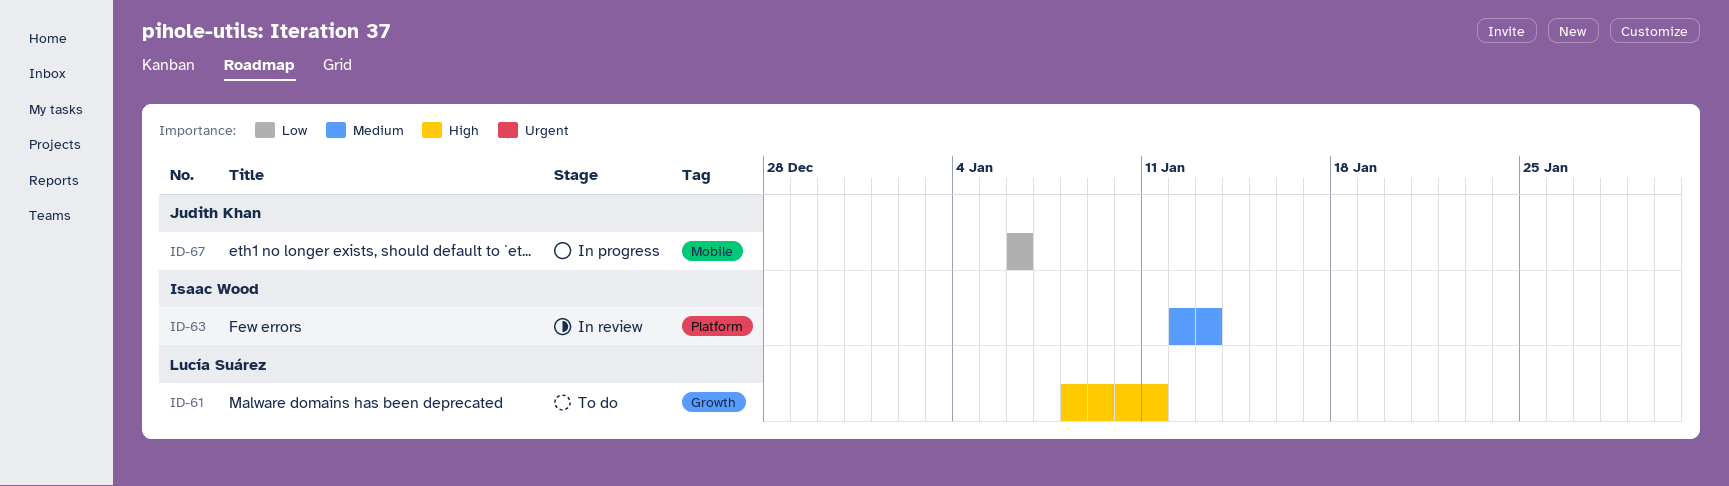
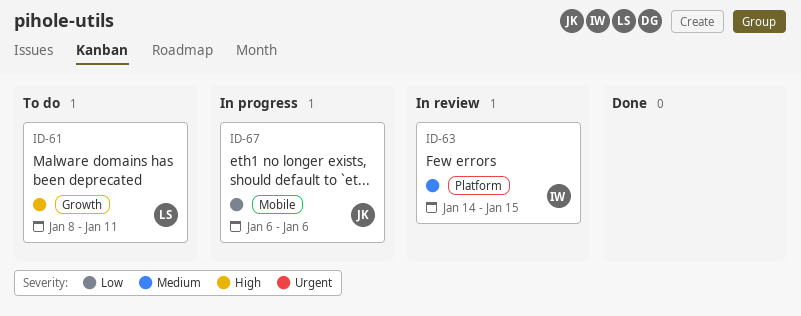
ID-63, start: Jan 12 -> Jan 14
ID-63, due: Jan 13 -> Jan 15

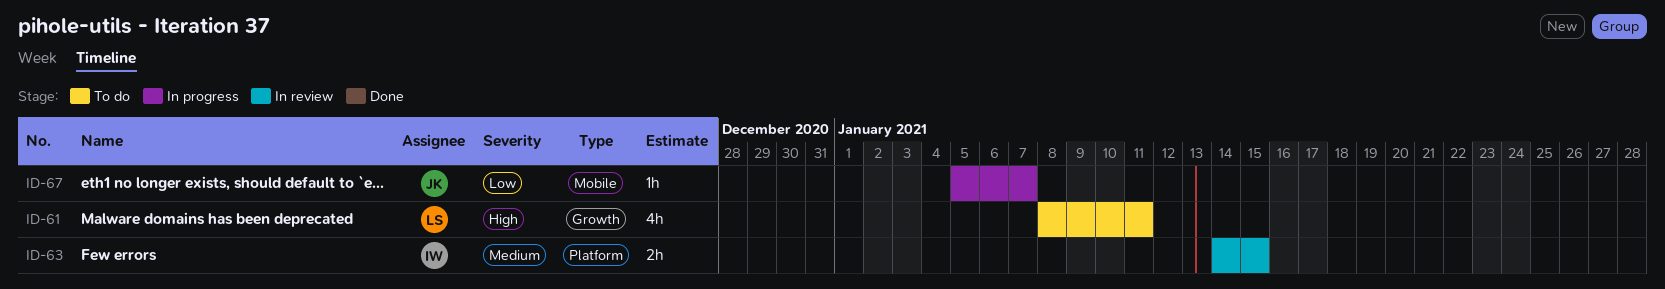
ID-67, start: Jan 6 -> Jan 5
ID-67, due: Jan 6 -> Jan 7

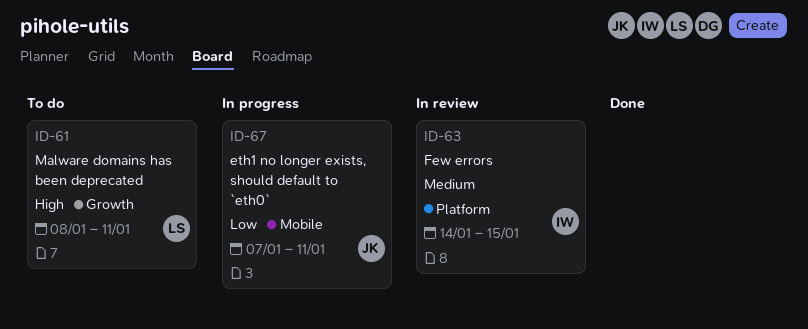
ID-67, start: Jan 5 -> Jan 7
ID-67, due: Jan 7 -> Jan 11

